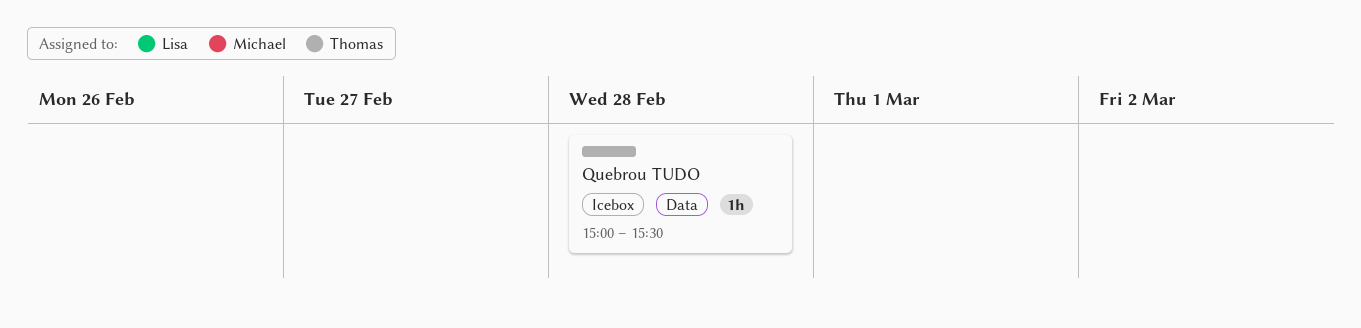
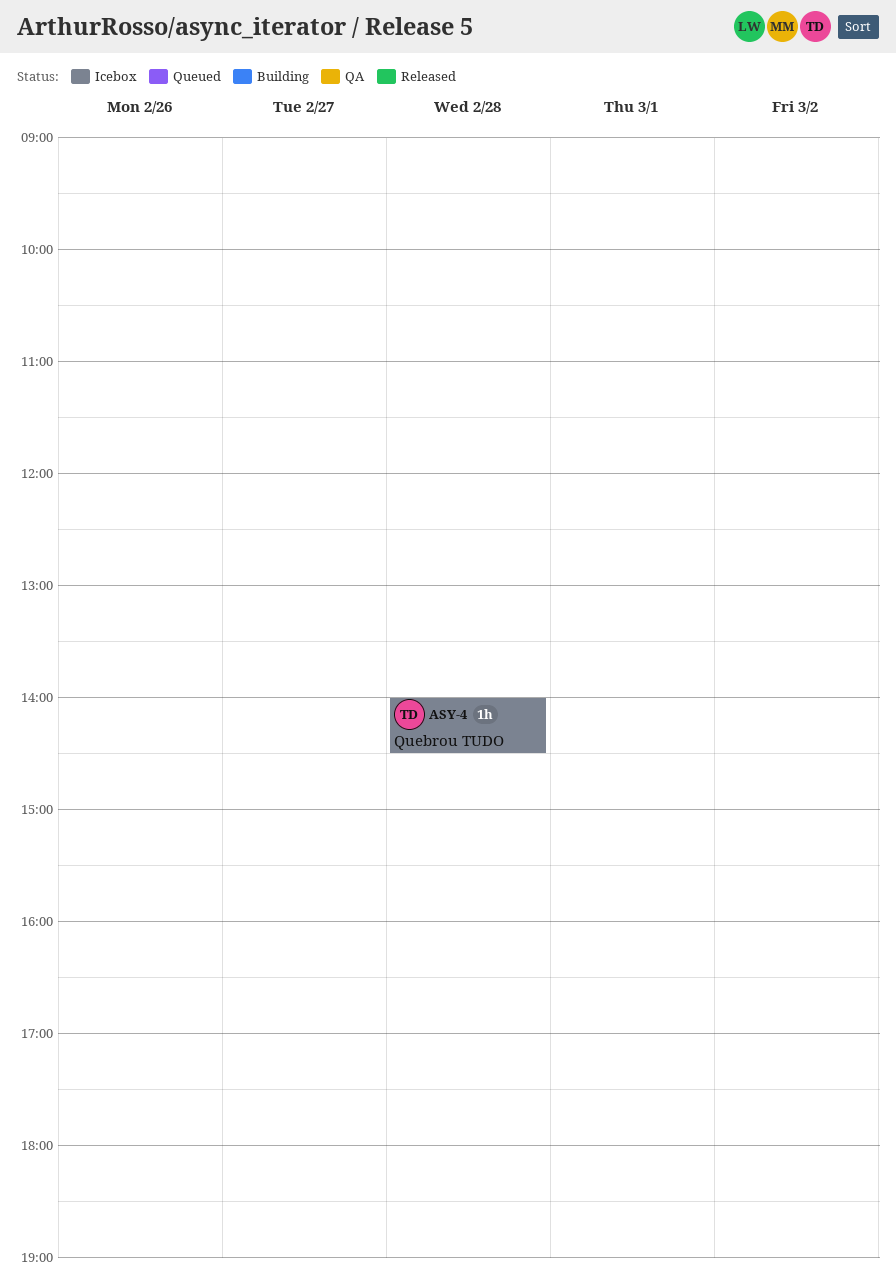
Quebrou TUDO, begins: 15:00 -> 14:00
Quebrou TUDO, ends: 15:30 -> 14:30

